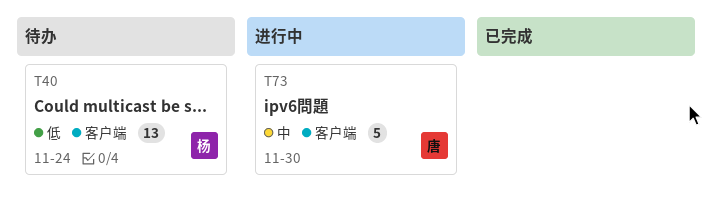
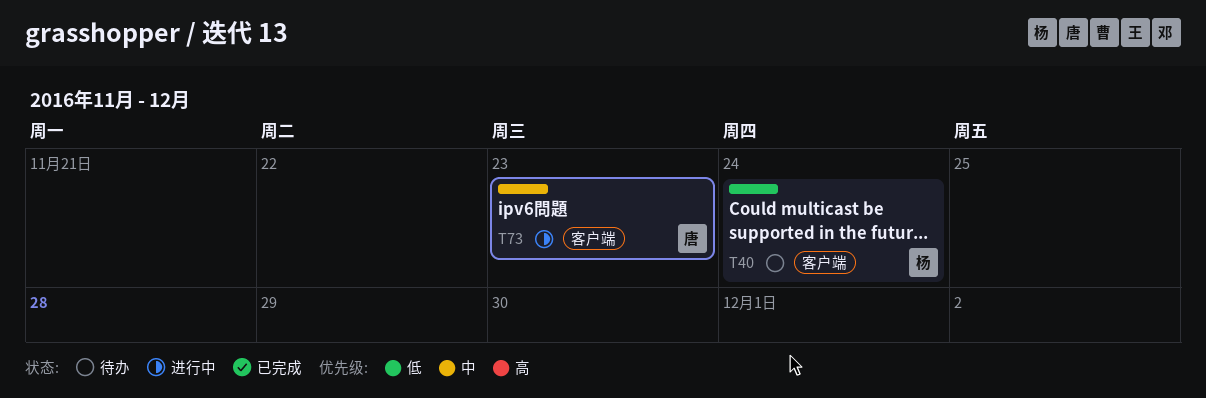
T73, due: Nov 30 -> Nov 23

